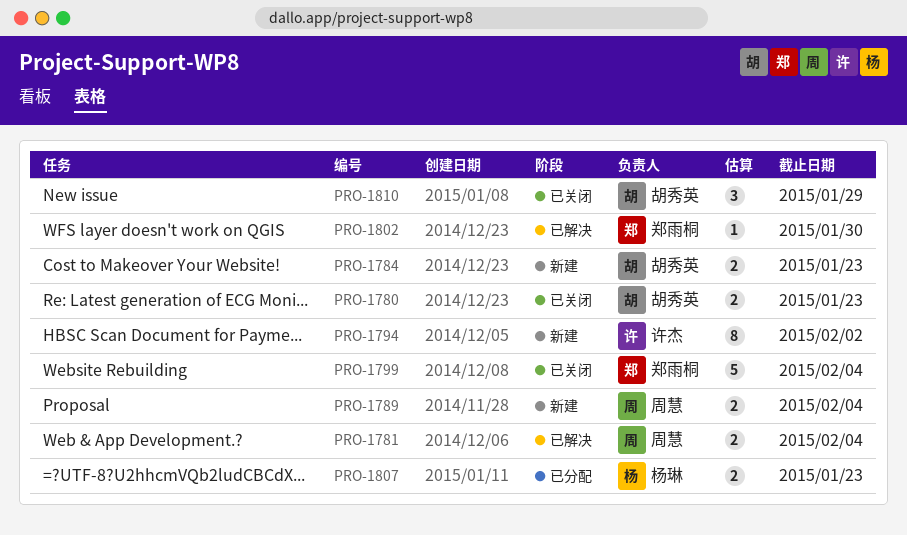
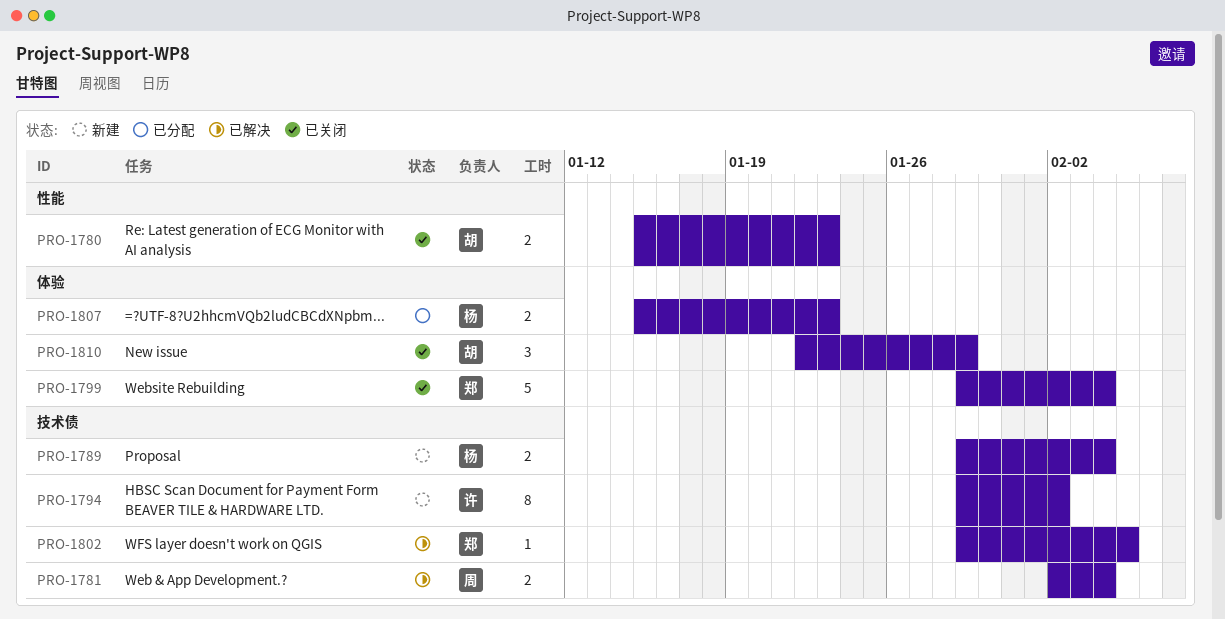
PRO-1784: present -> none
PRO-1789, owner: 周慧 -> 杨琳
PRO-1802, due: Jan 30 -> Feb 5

